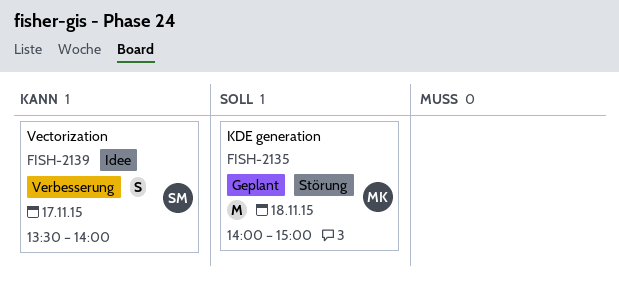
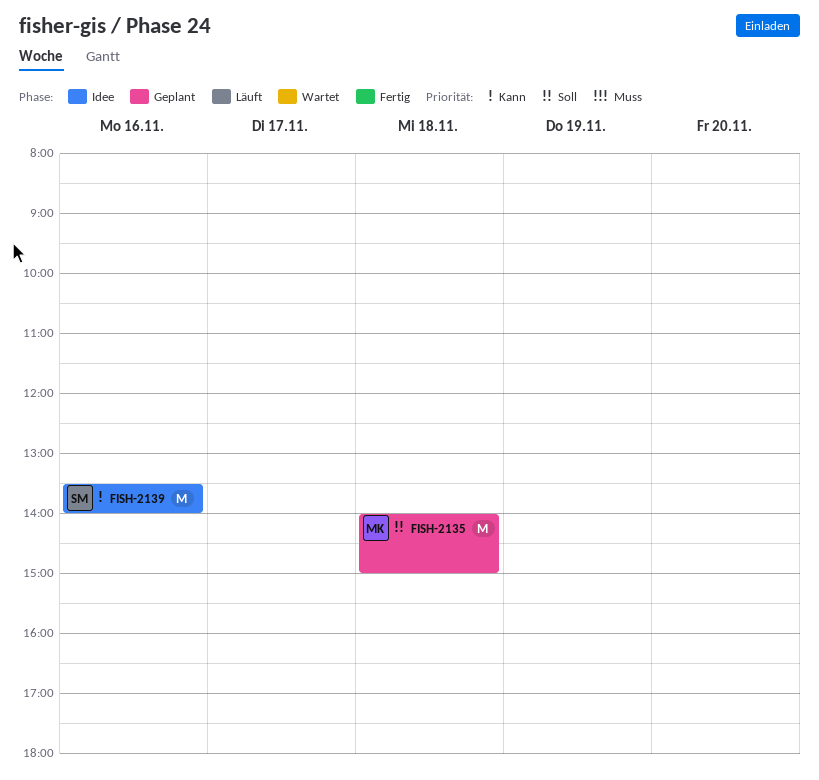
FISH-2139, estimate: S -> M
FISH-2139, day: Nov 17 -> Nov 16

